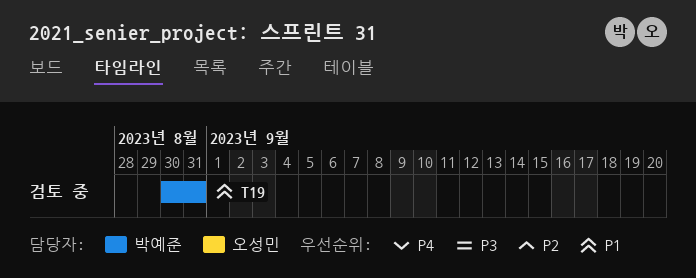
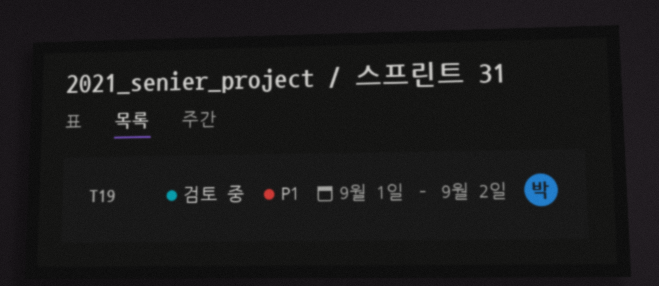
T19, start: Aug 30 -> Sep 1
T19, due: Aug 31 -> Sep 2

